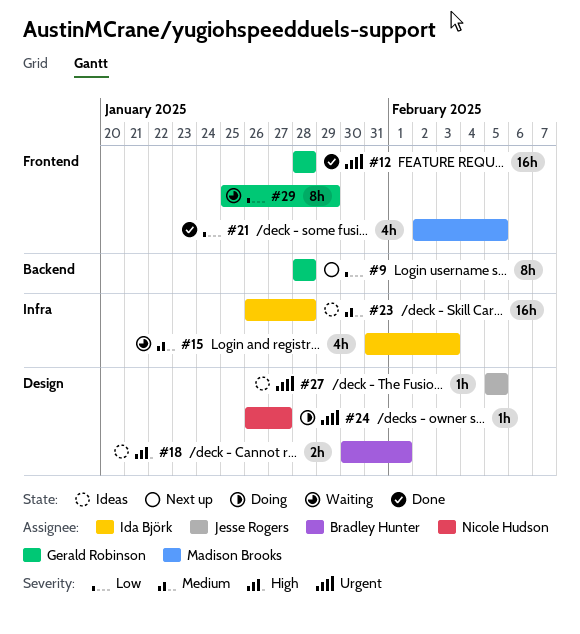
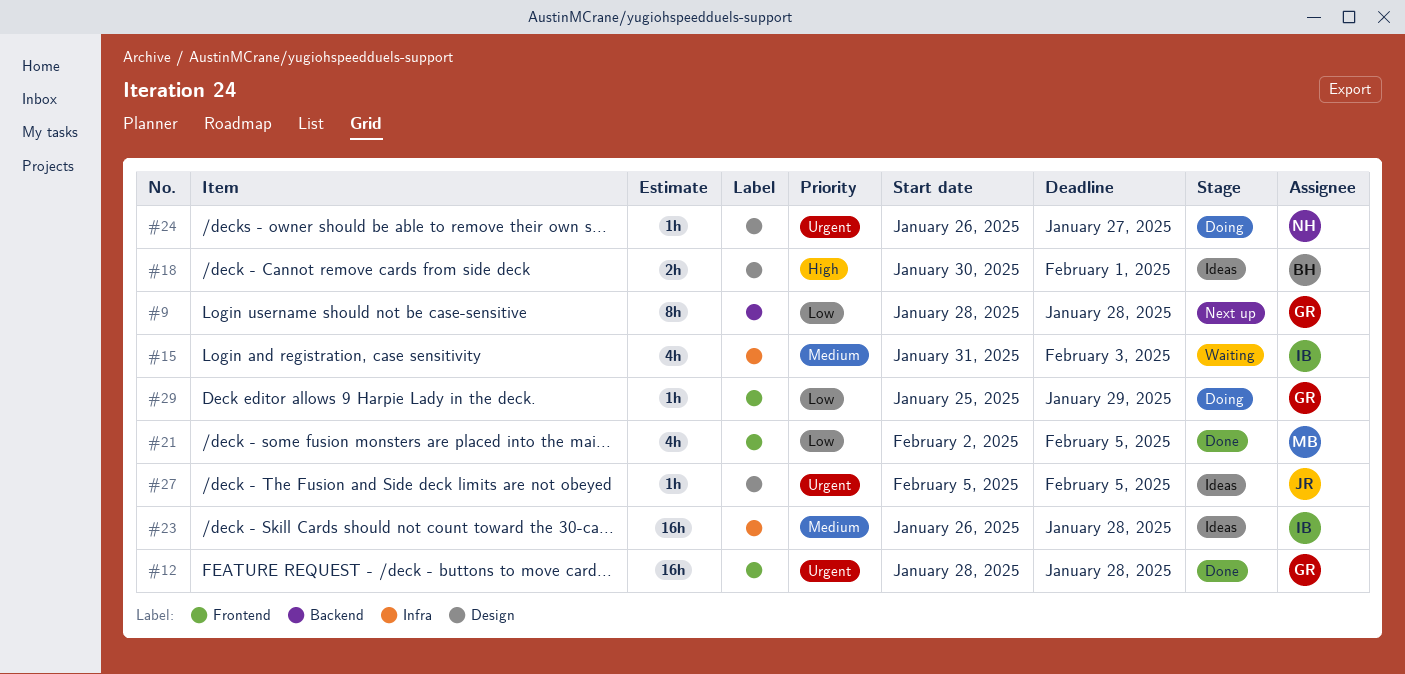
#29, status: Waiting -> Doing
#29, estimate: 8h -> 1h

